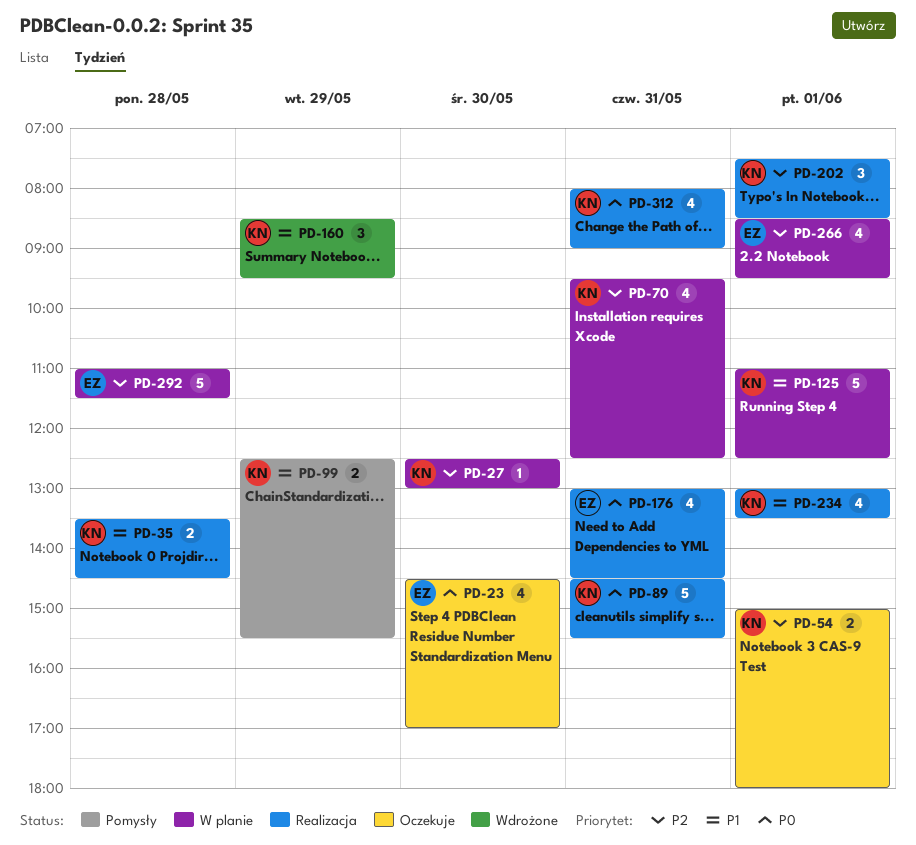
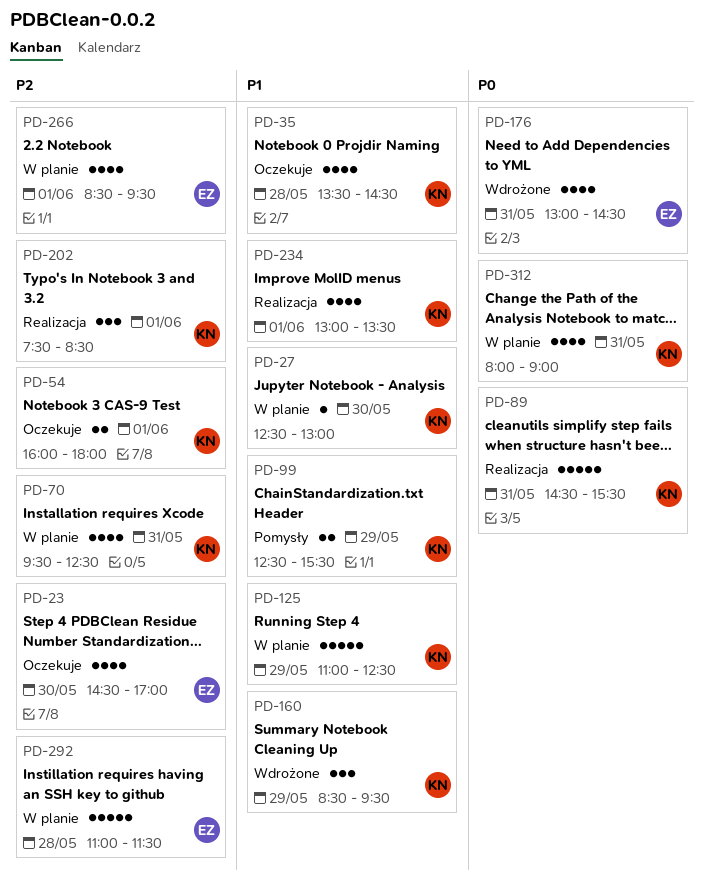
PD-23, priority: P0 -> P2
PD-27, priority: P2 -> P1
PD-35, status: Realizacja -> Oczekuje
PD-35, estimate: 2 -> 4
PD-54, begins: 15:00 -> 16:00
PD-125, day: Jun 1 -> May 29
PD-176, status: Realizacja -> Wdrożone
PD-312, status: Realizacja -> W planie

